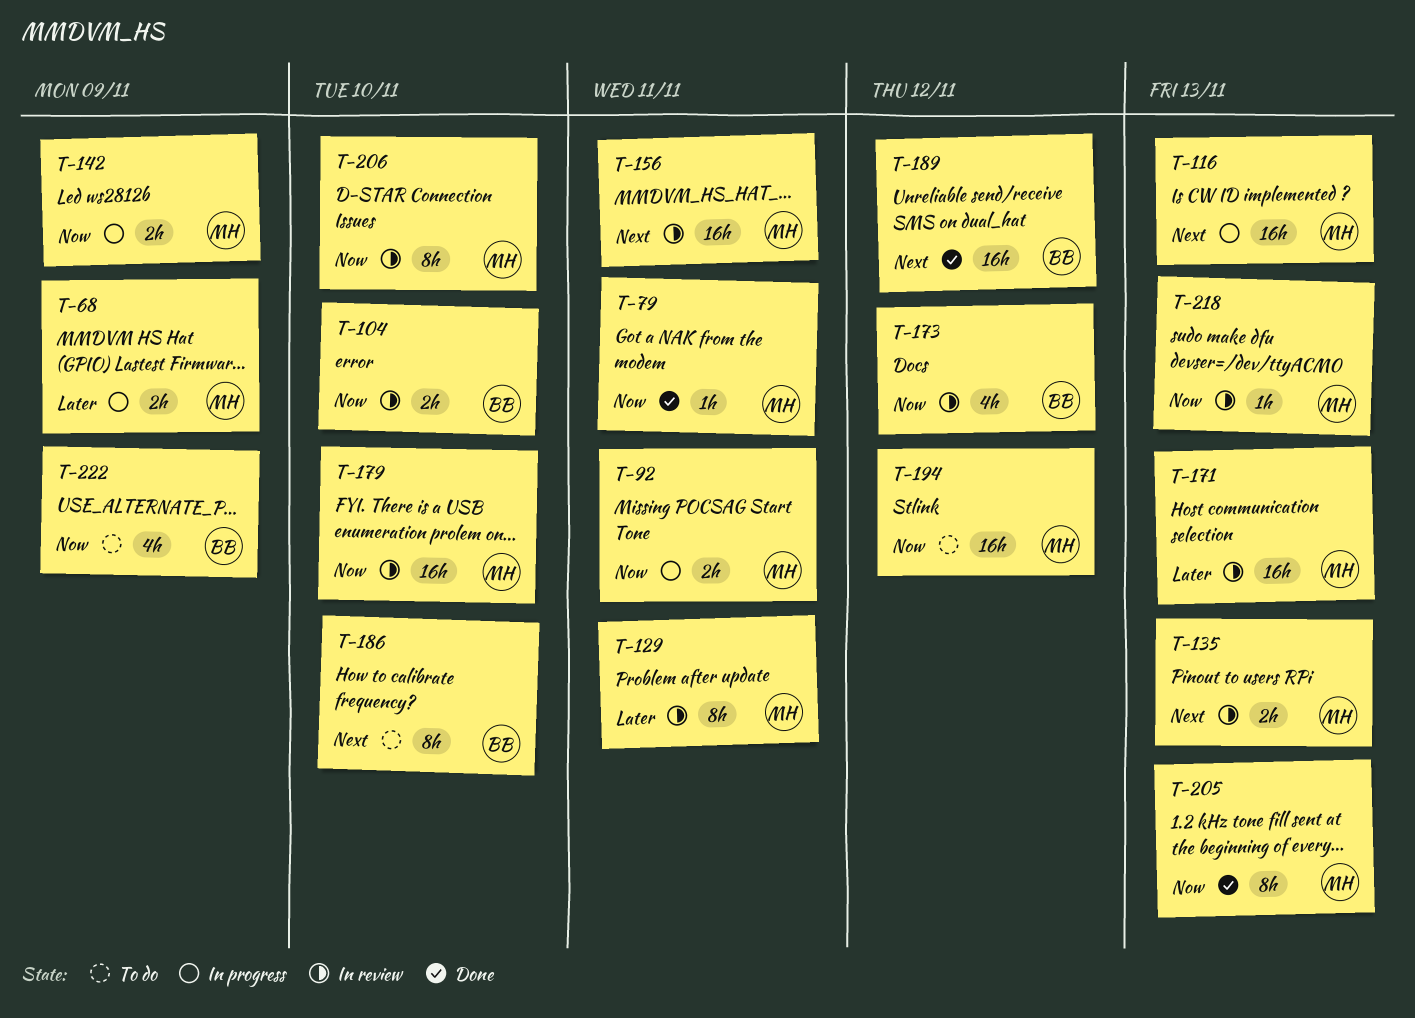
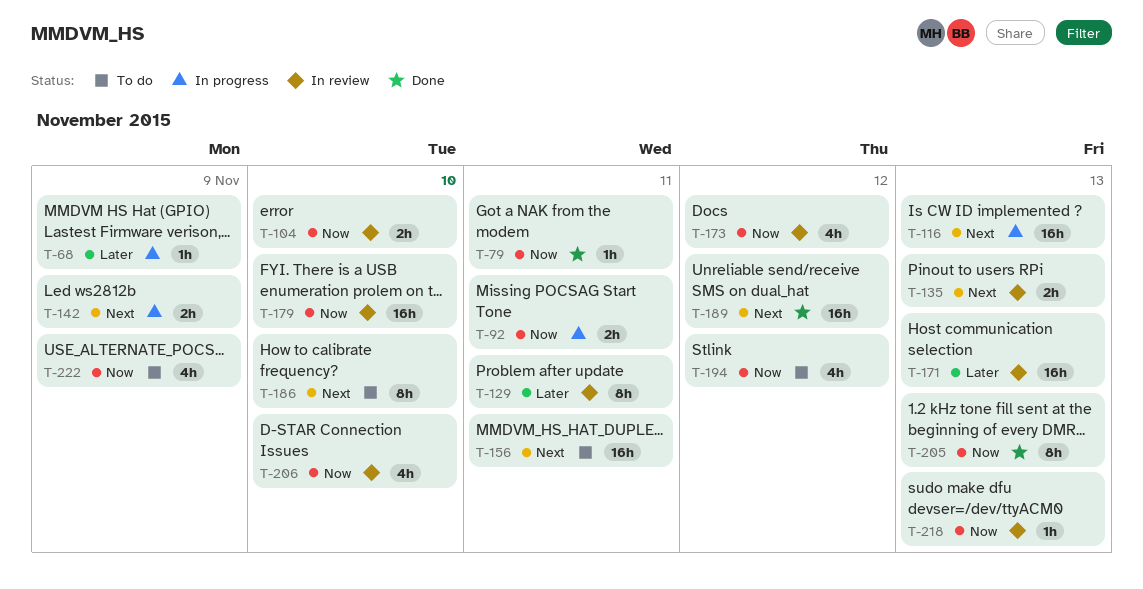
T-68, estimate: 2h -> 1h
T-142, priority: Now -> Next
T-156, status: In review -> To do
T-194, estimate: 16h -> 4h
T-206, estimate: 8h -> 4h

